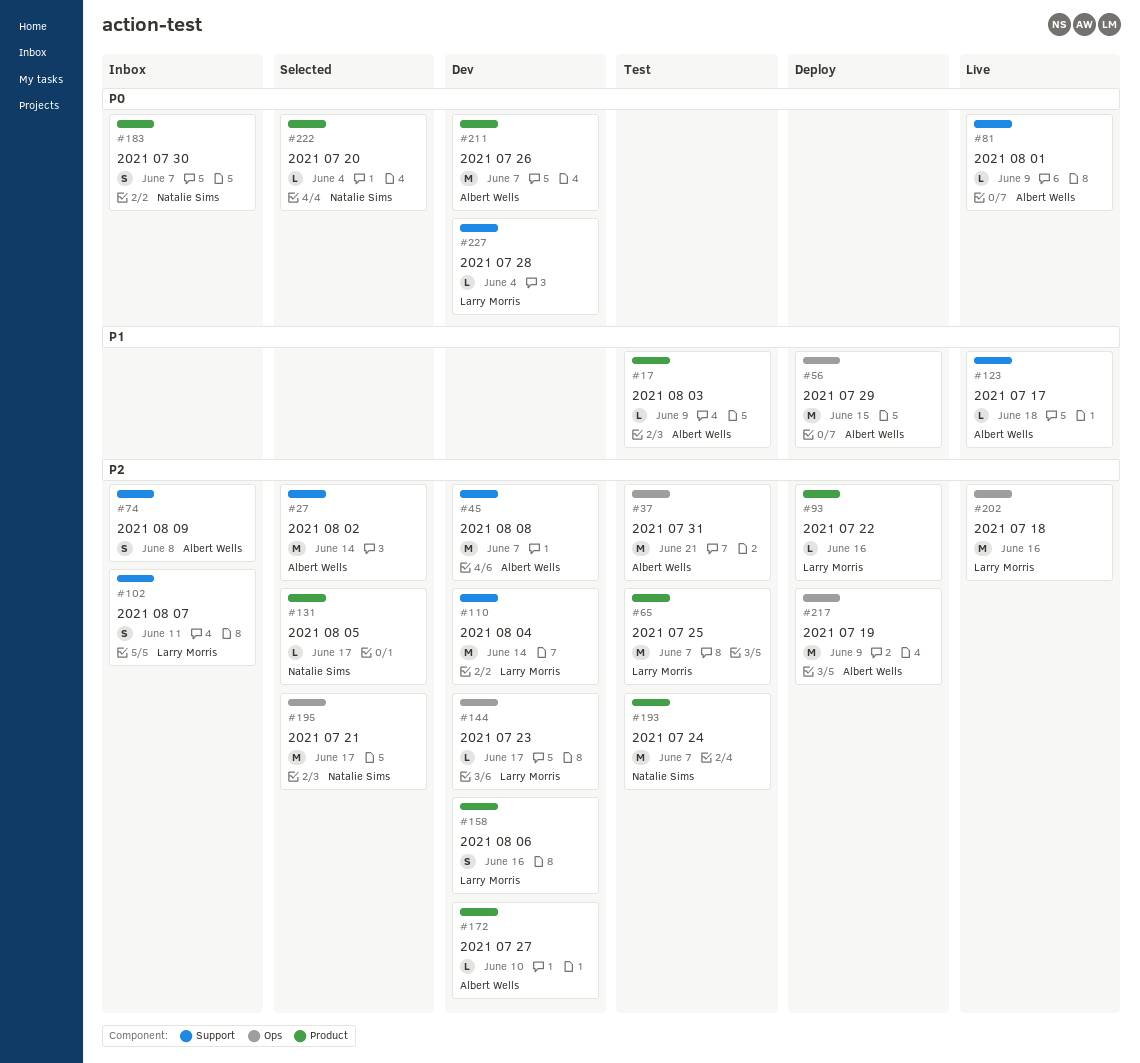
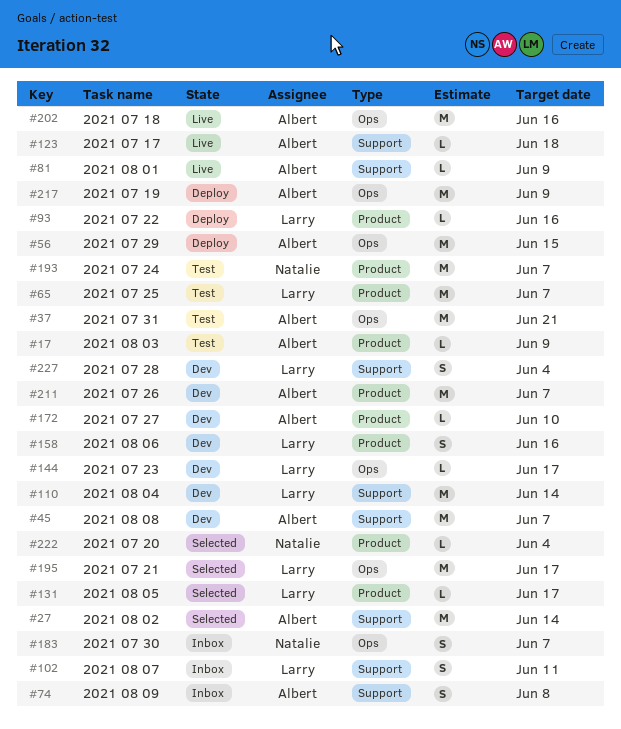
#131, owner: Natalie Sims -> Larry Morris
#183, label: Product -> Ops
#195, owner: Natalie Sims -> Larry Morris
#202, owner: Larry Morris -> Albert Wells
#227, estimate: L -> S

